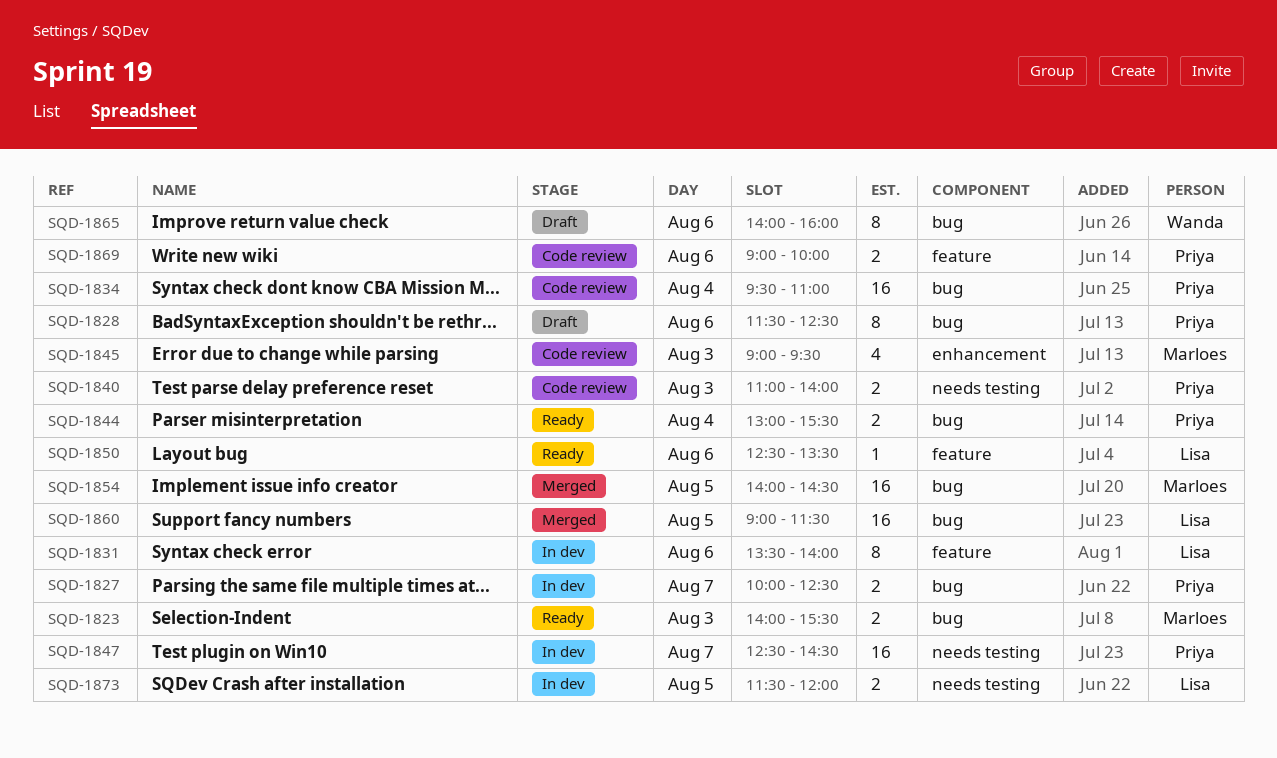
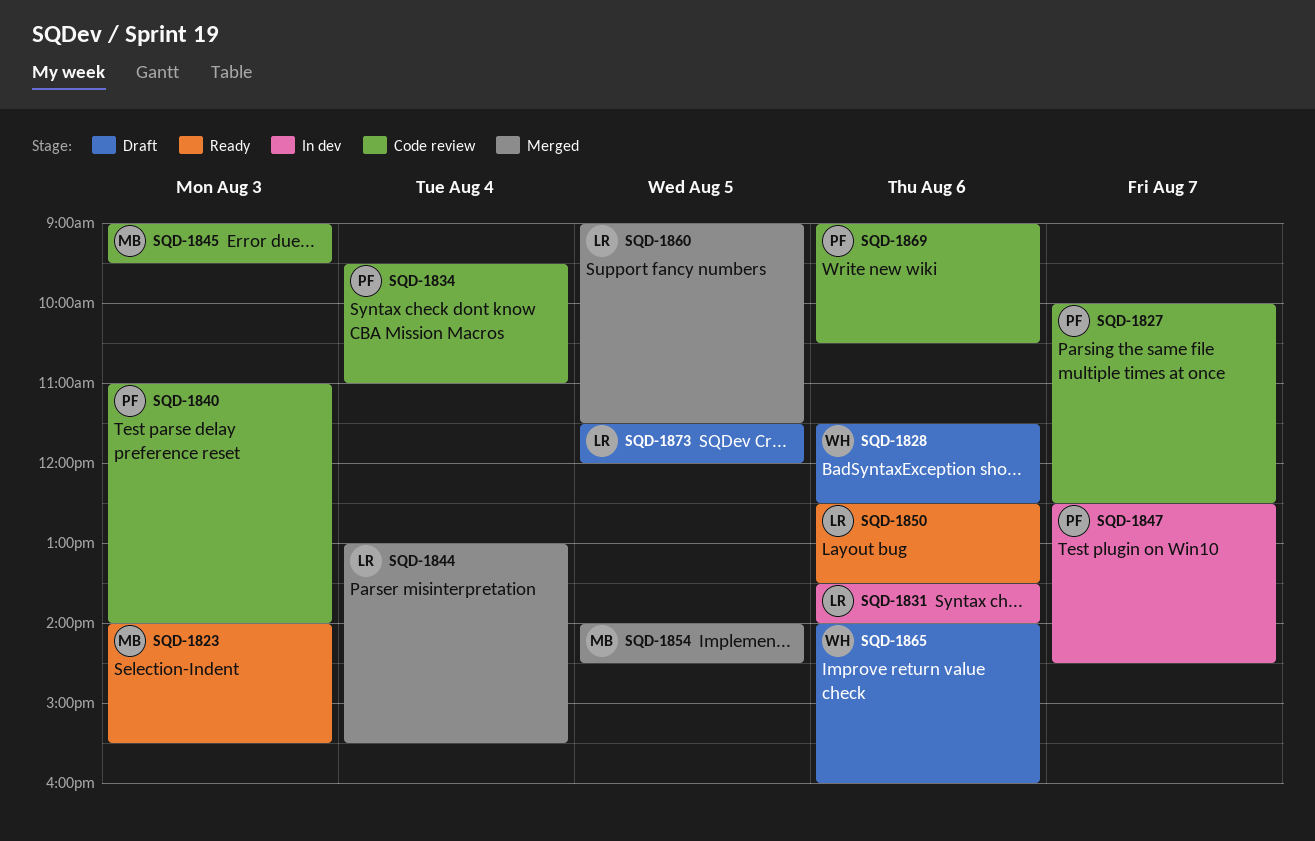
SQD-1827, status: In dev -> Code review
SQD-1828, owner: Priya -> Wanda
SQD-1844, status: Ready -> Merged
SQD-1844, owner: Priya -> Lisa
SQD-1869, ends: 10:00 -> 10:30
SQD-1873, status: In dev -> Draft

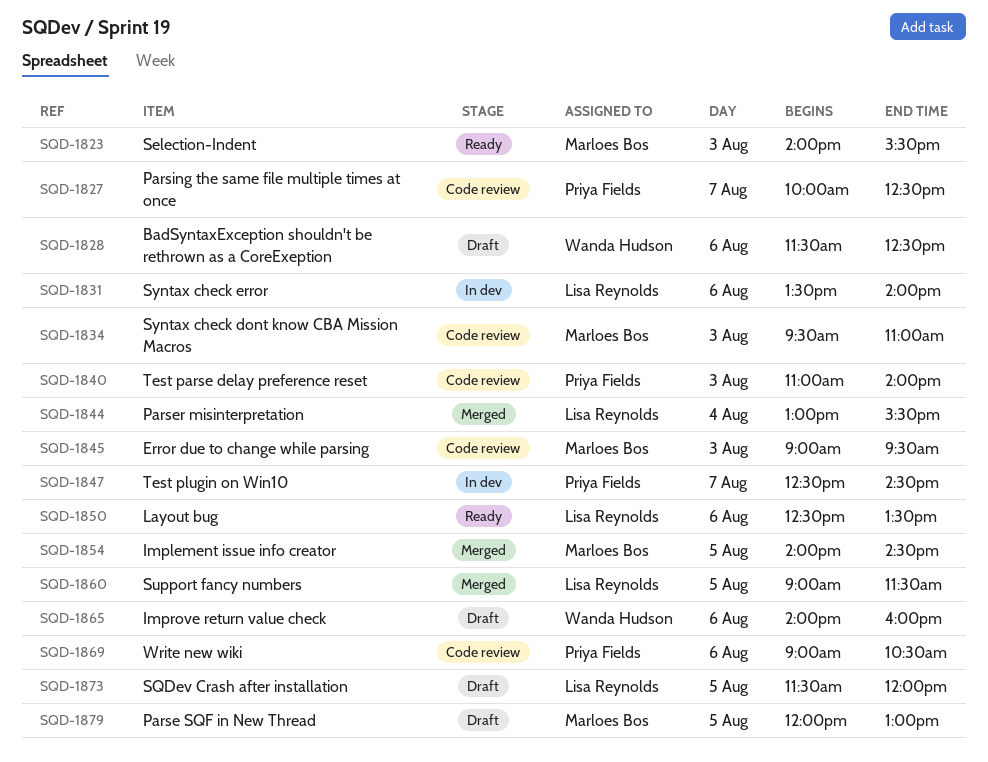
SQD-1834, owner: Priya Fields -> Marloes Bos
SQD-1834, day: Aug 4 -> Aug 3
SQD-1879: none -> present

